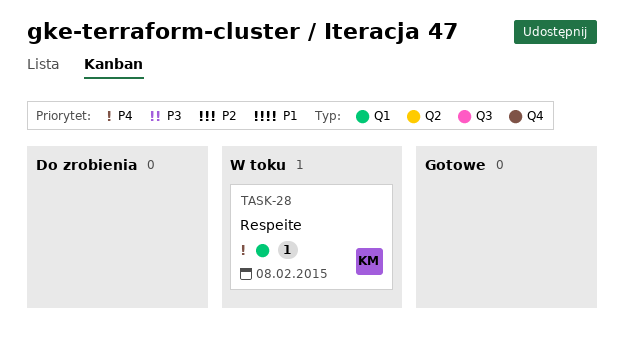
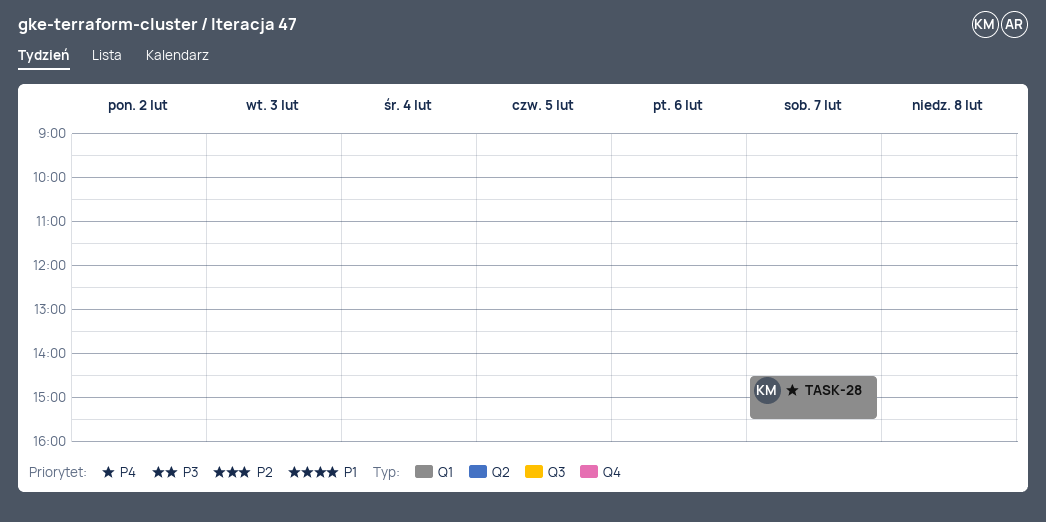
TASK-28, day: Feb 8 -> Feb 7

